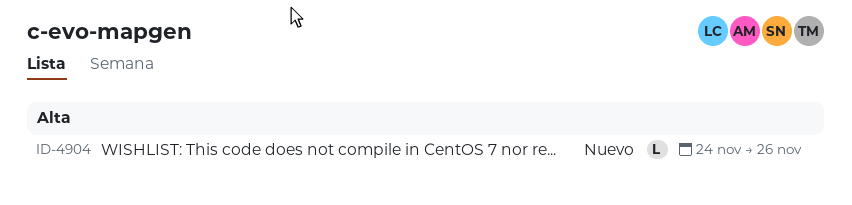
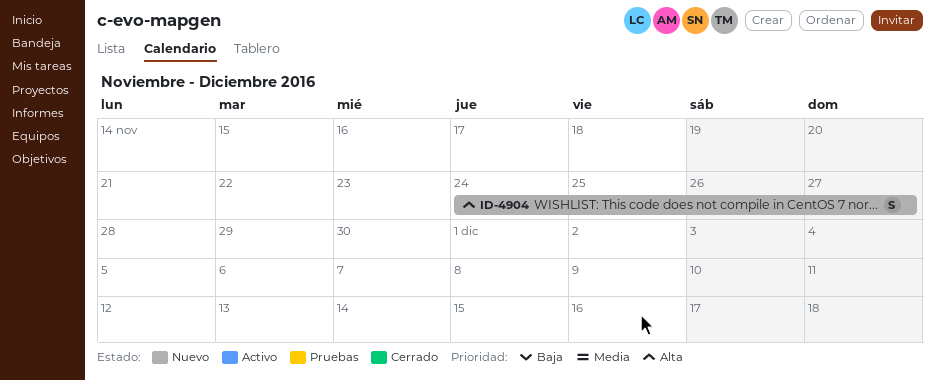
ID-4904, estimate: L -> S
ID-4904, due: Nov 26 -> Nov 27

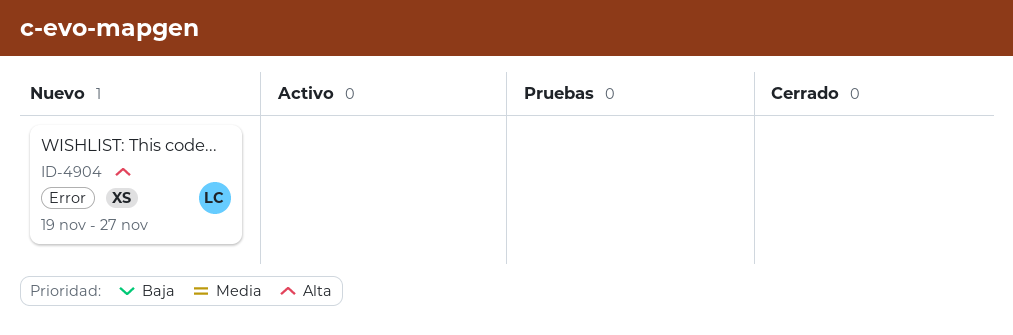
ID-4904, estimate: S -> XS
ID-4904, start: Nov 24 -> Nov 19

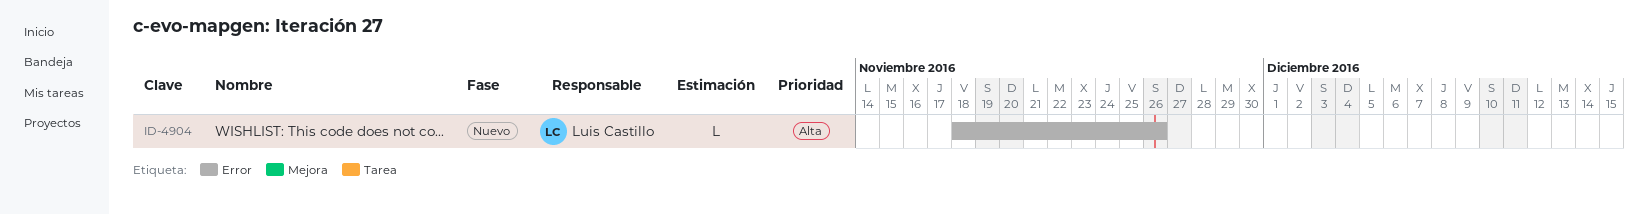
ID-4904, estimate: XS -> L
ID-4904, start: Nov 19 -> Nov 18
ID-4904, due: Nov 27 -> Nov 26

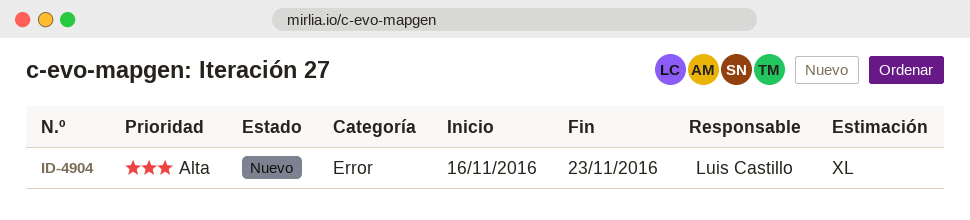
ID-4904, estimate: L -> XL
ID-4904, start: Nov 18 -> Nov 16
ID-4904, due: Nov 26 -> Nov 23

